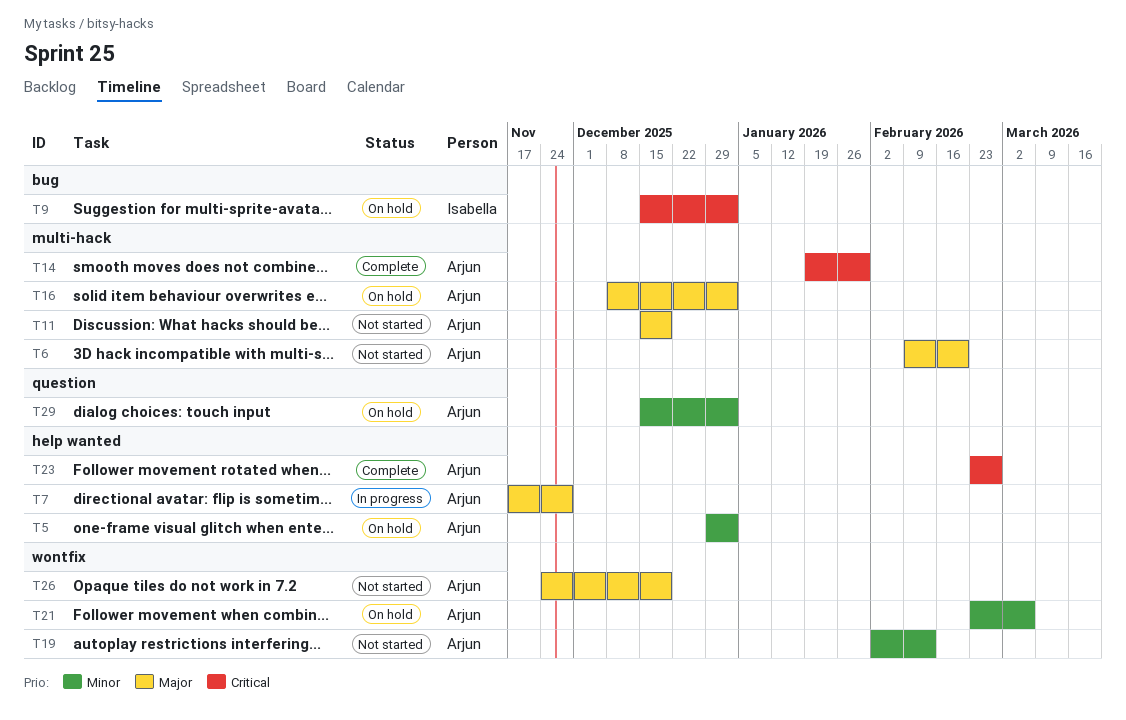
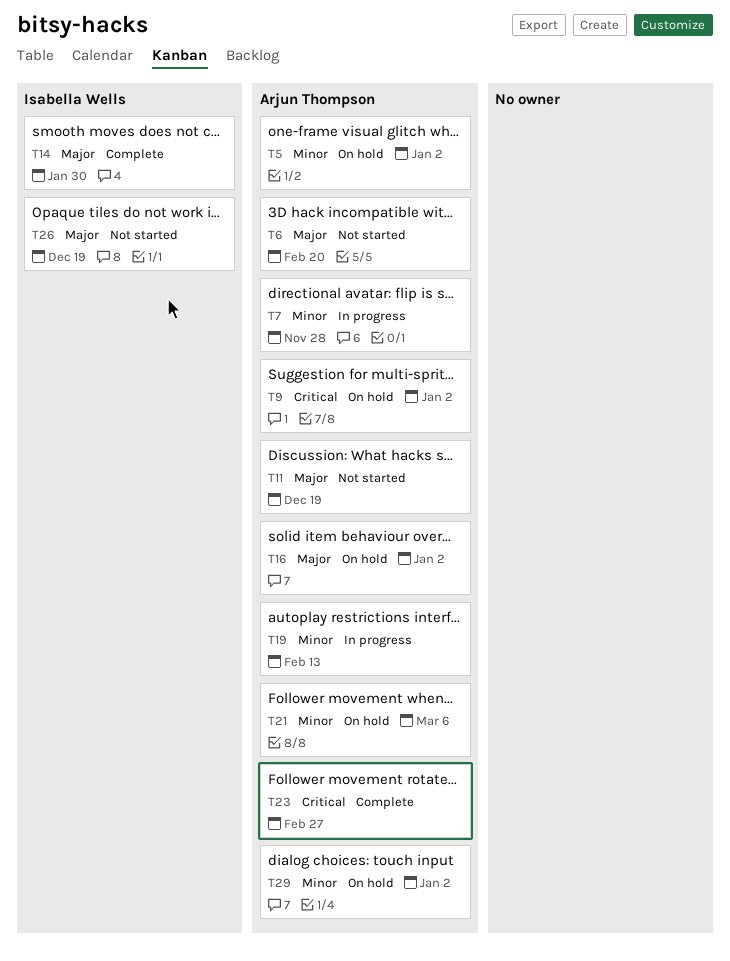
T7, priority: Major -> Minor
T9, owner: Isabella Wells -> Arjun Thompson
T14, owner: Arjun Thompson -> Isabella Wells
T14, priority: Critical -> Major
T19, status: Not started -> In progress
T26, owner: Arjun Thompson -> Isabella Wells

